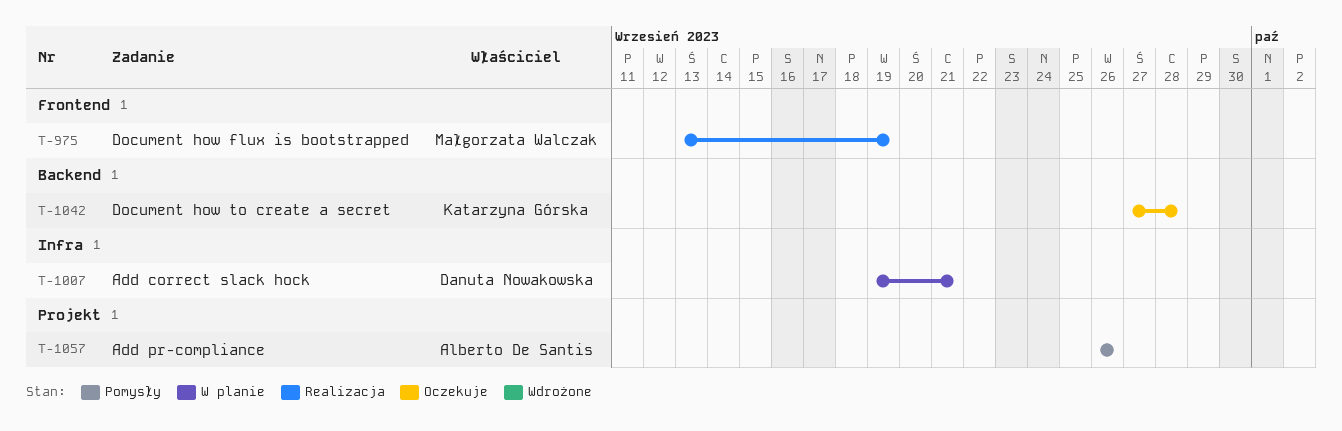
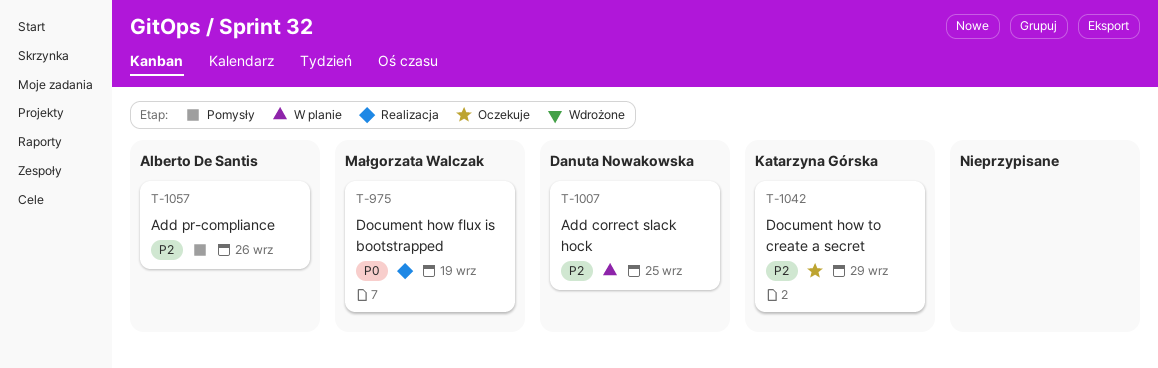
T-1007, due: Sep 21 -> Sep 25
T-1042, due: Sep 28 -> Sep 29

